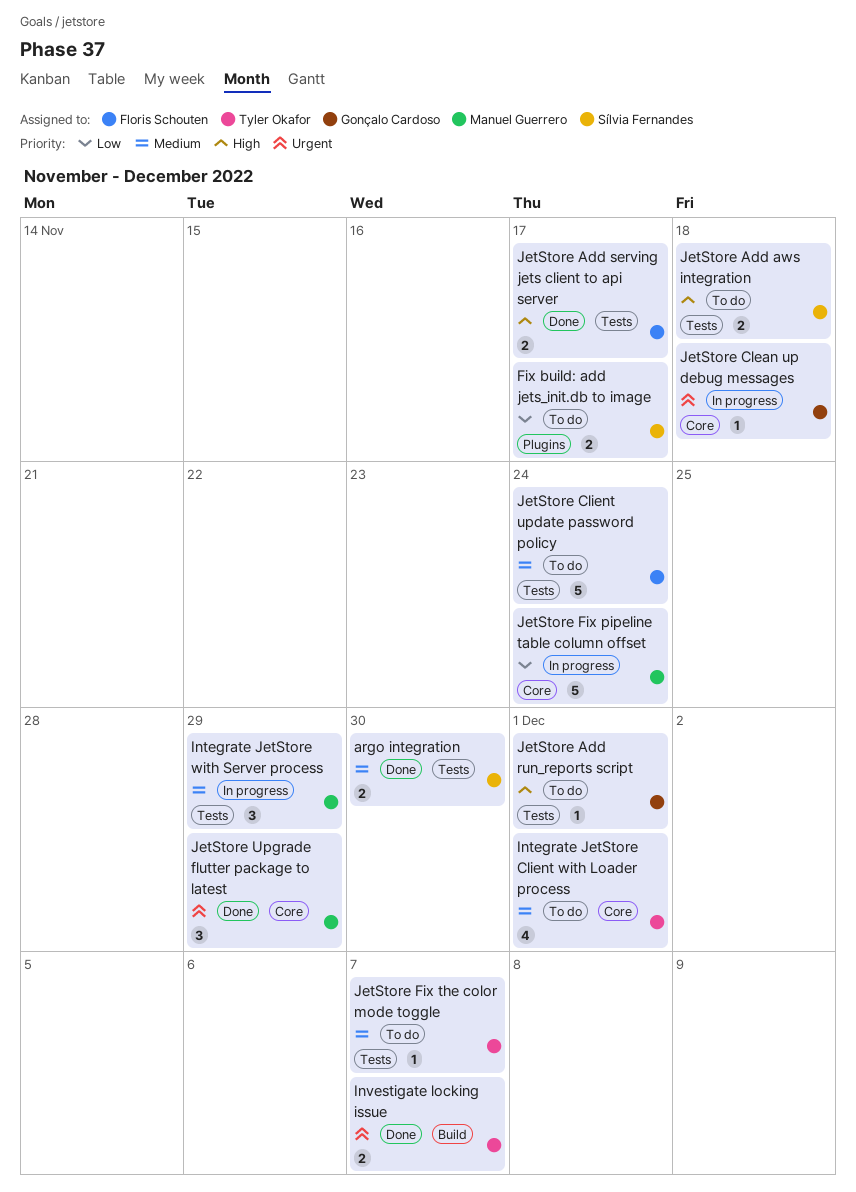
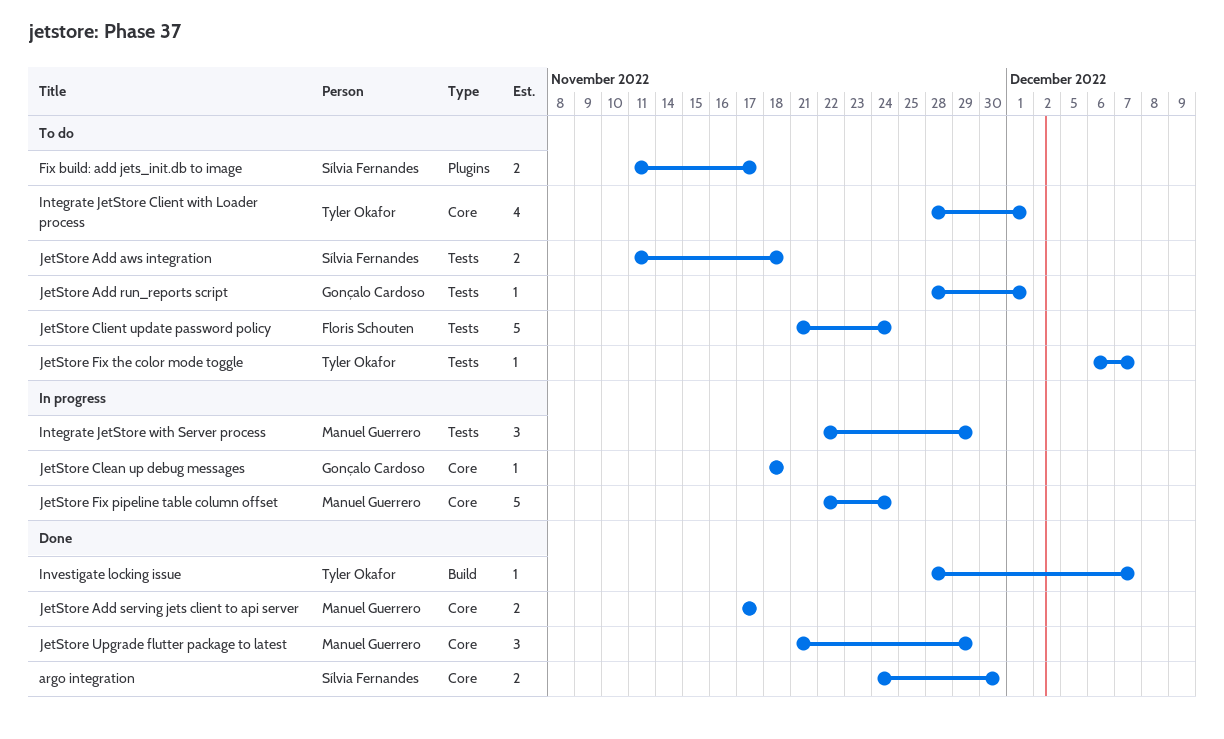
argo integration, label: Tests -> Core
Investigate locking issue, estimate: 2 -> 1
JetStore Add serving jets client to api server, owner: Floris Schouten -> Manuel Guerrero
JetStore Add serving jets client to api server, label: Tests -> Core

